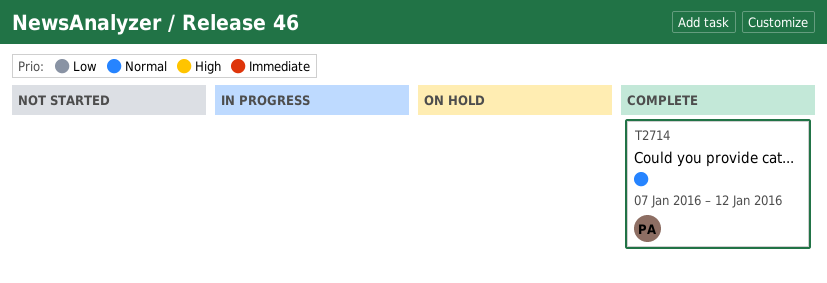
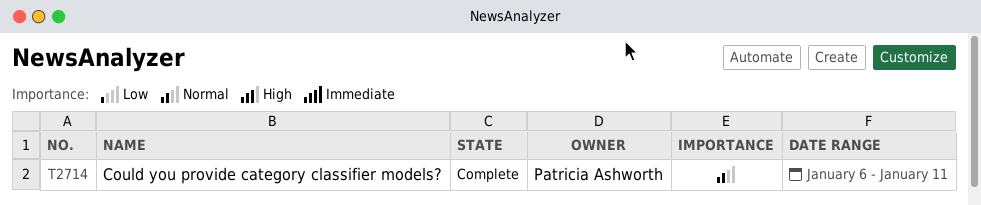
T2714, start: Jan 7 -> Jan 6
T2714, due: Jan 12 -> Jan 11

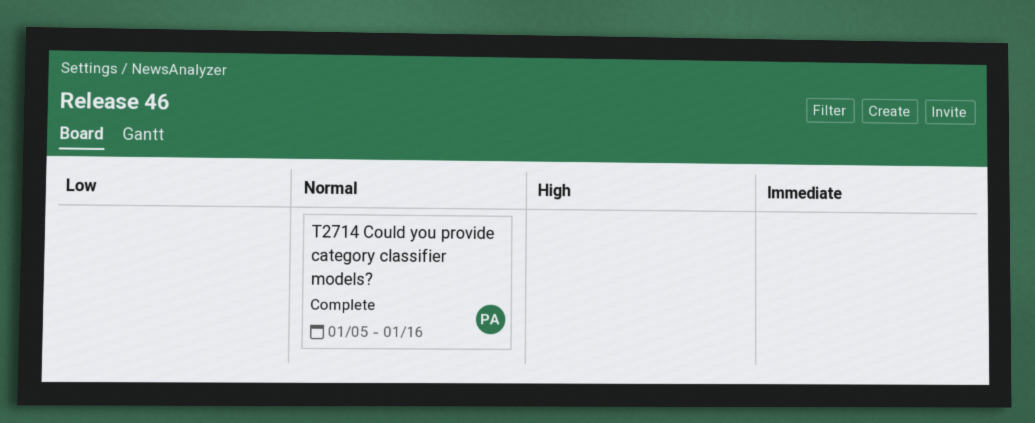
T2714, start: Jan 6 -> Jan 5
T2714, due: Jan 11 -> Jan 16

